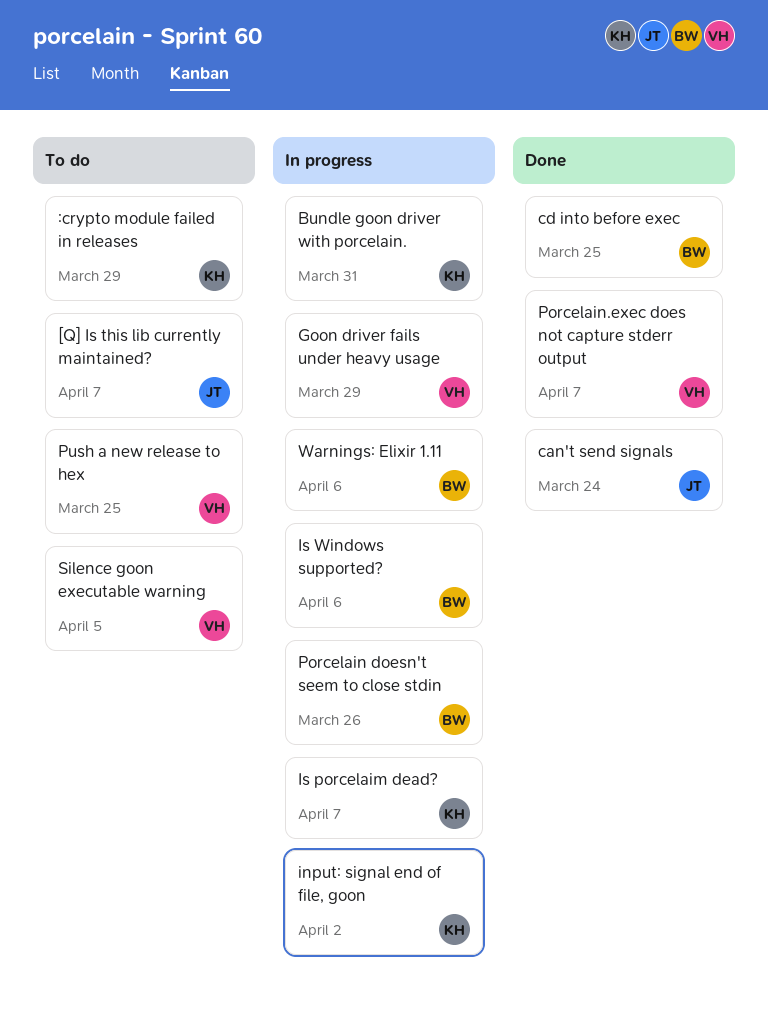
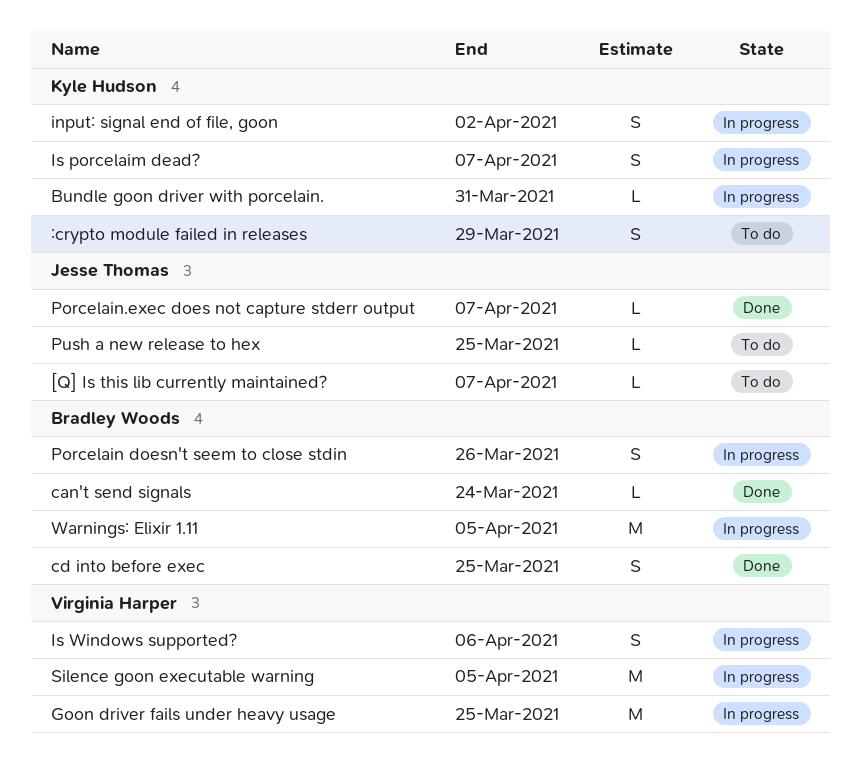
can't send signals, owner: Jesse Thomas -> Bradley Woods
Goon driver fails under heavy usage, due: Mar 29 -> Mar 25
Is Windows supported?, owner: Bradley Woods -> Virginia Harper
Porcelain.exec does not capture stderr output, owner: Virginia Harper -> Jesse Thomas
Push a new release to hex, owner: Virginia Harper -> Jesse Thomas
Silence goon executable warning, status: To do -> In progress
Warnings: Elixir 1.11, due: Apr 6 -> Apr 5

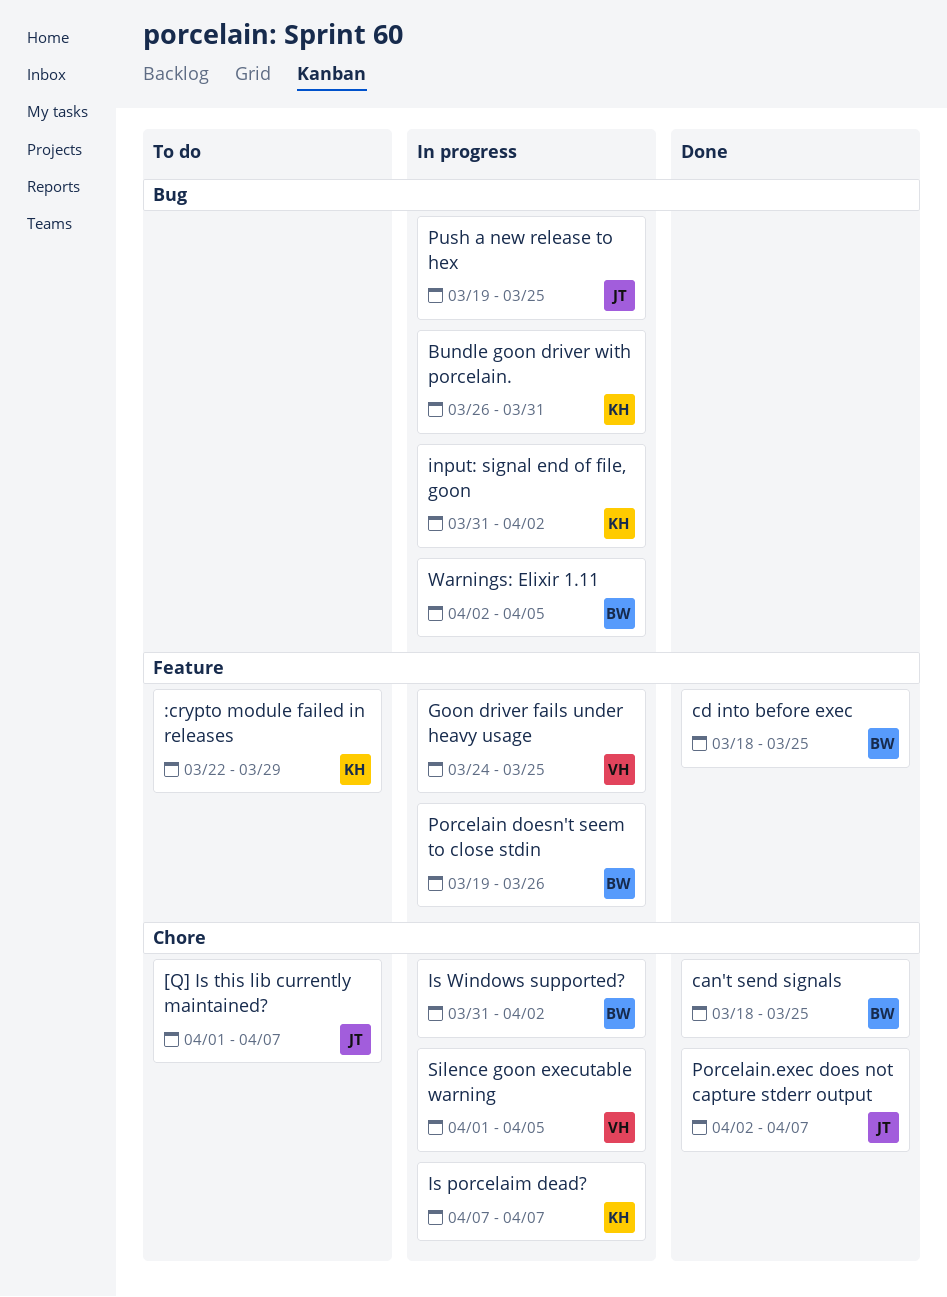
can't send signals, due: Mar 24 -> Mar 25
Is Windows supported?, owner: Virginia Harper -> Bradley Woods
Is Windows supported?, due: Apr 6 -> Apr 2
Push a new release to hex, status: To do -> In progress

